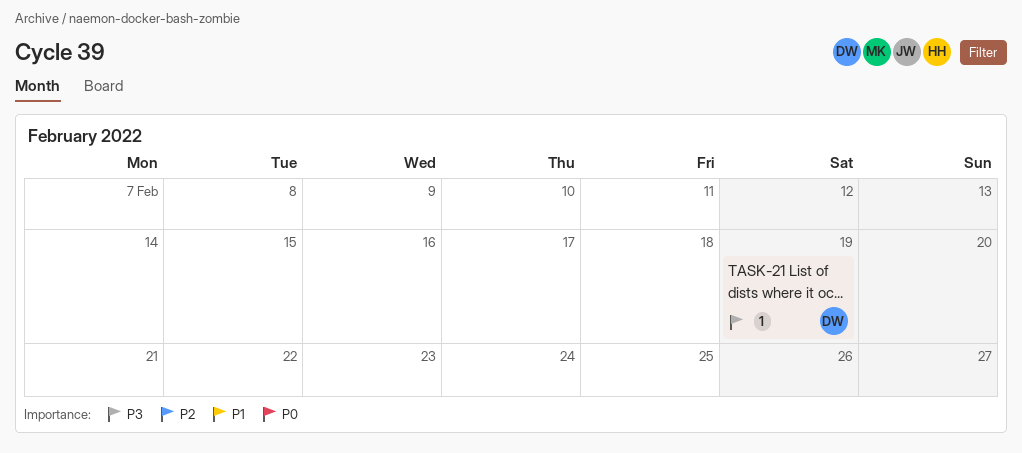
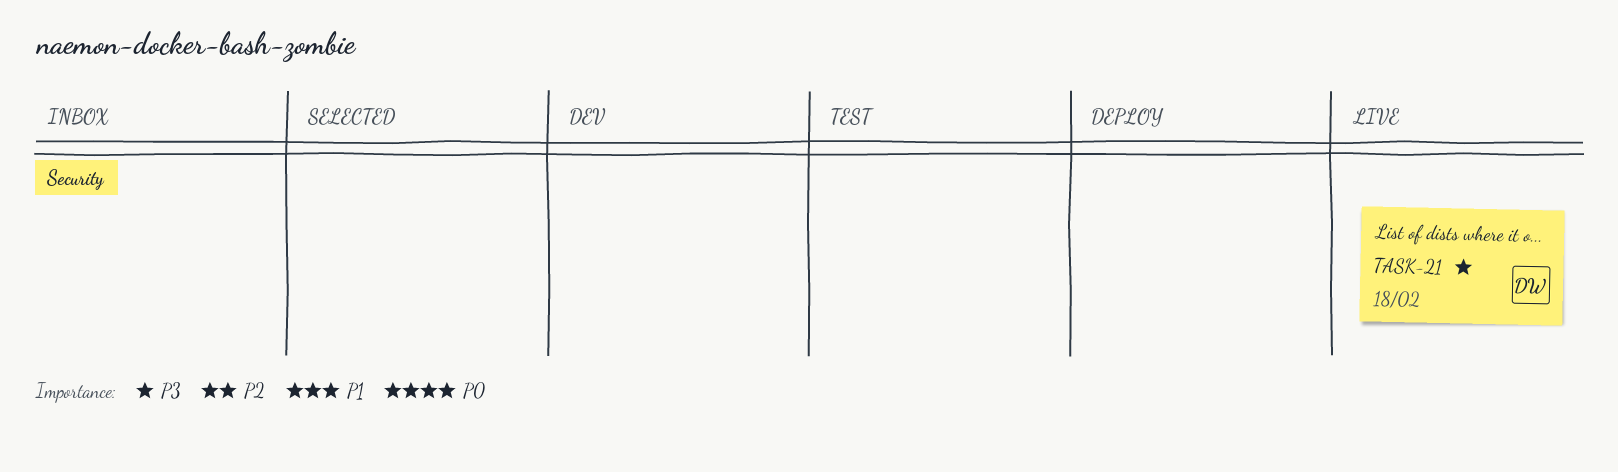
TASK-21, due: Feb 19 -> Feb 18

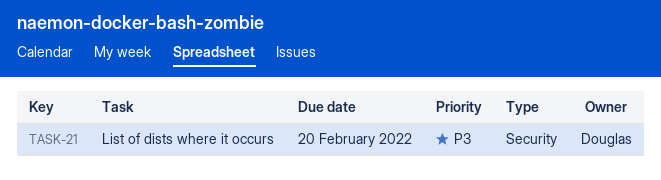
TASK-21, due: Feb 18 -> Feb 20

